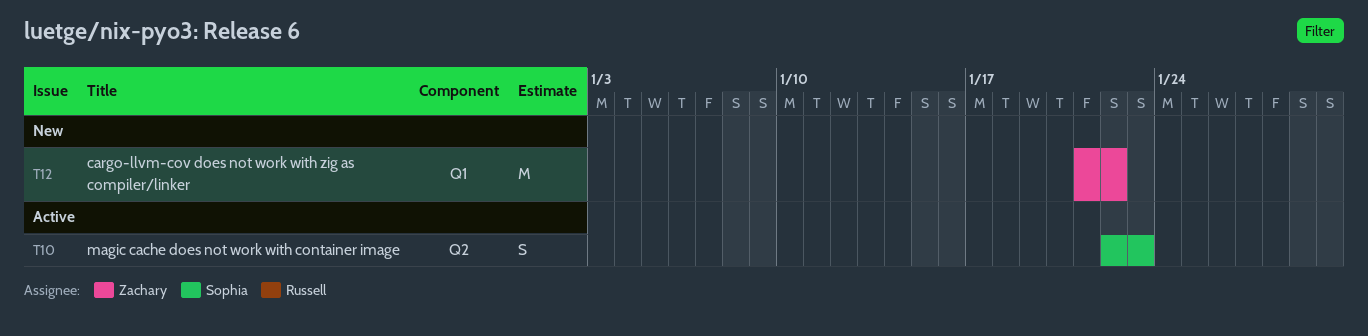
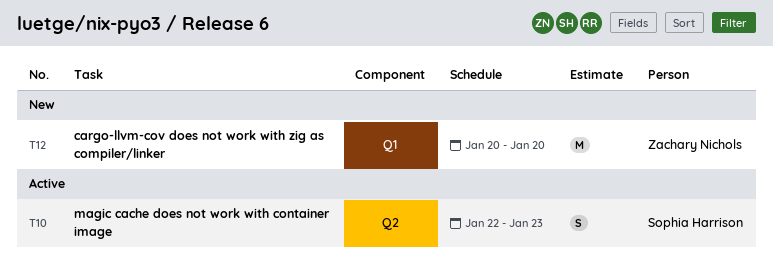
T12, start: Jan 21 -> Jan 20
T12, due: Jan 22 -> Jan 20

